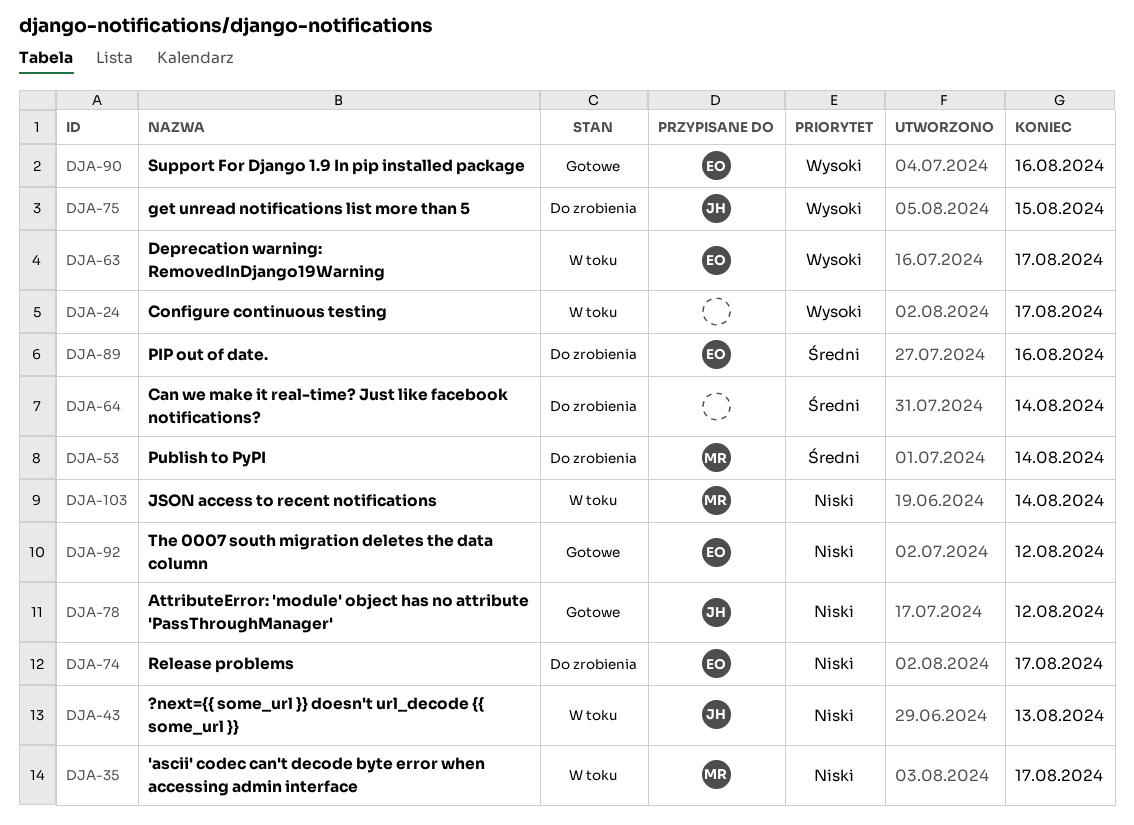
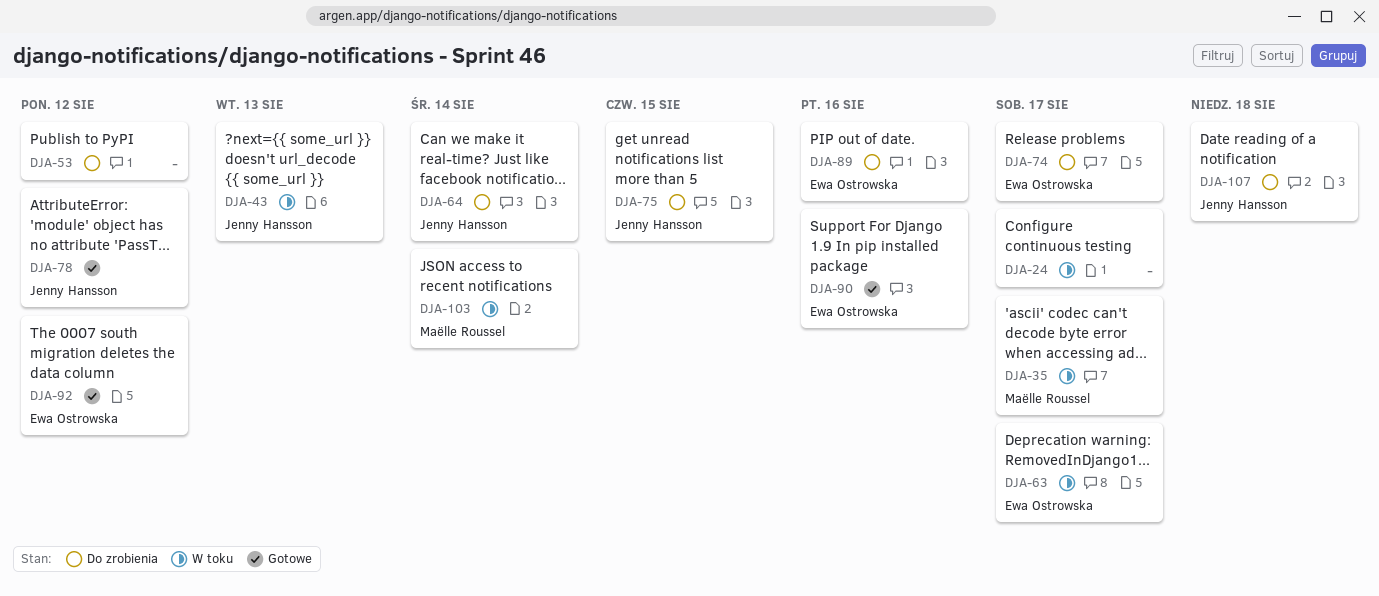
DJA-53, owner: Maëlle Roussel -> none
DJA-53, due: Aug 14 -> Aug 12
DJA-64, owner: none -> Jenny Hansson
DJA-107: none -> present

